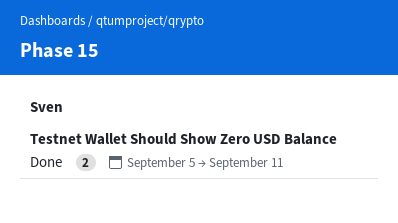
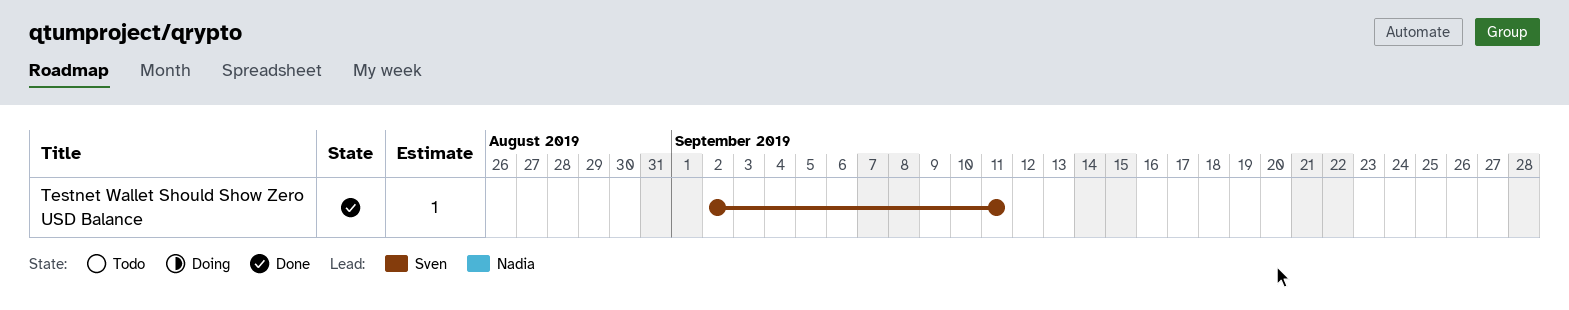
Testnet Wallet Should Show Zero USD Balance, estimate: 2 -> 1
Testnet Wallet Should Show Zero USD Balance, start: Sep 5 -> Sep 2

